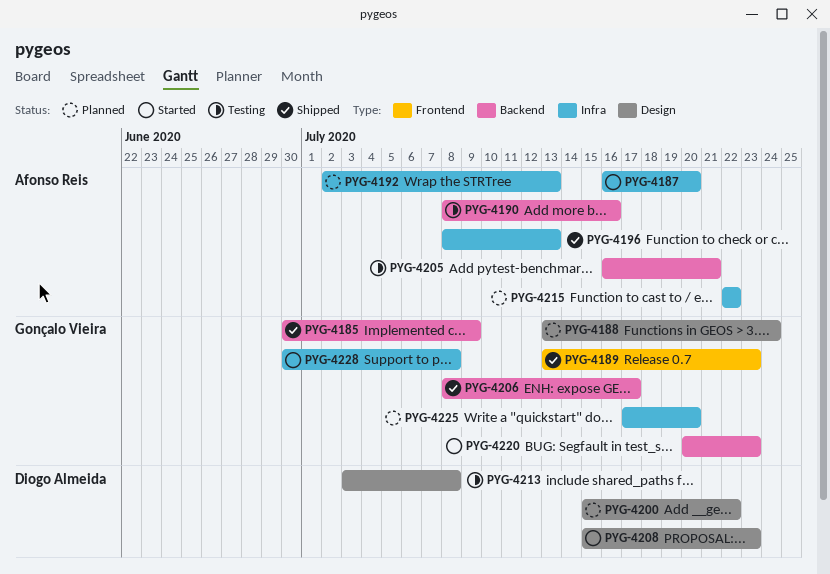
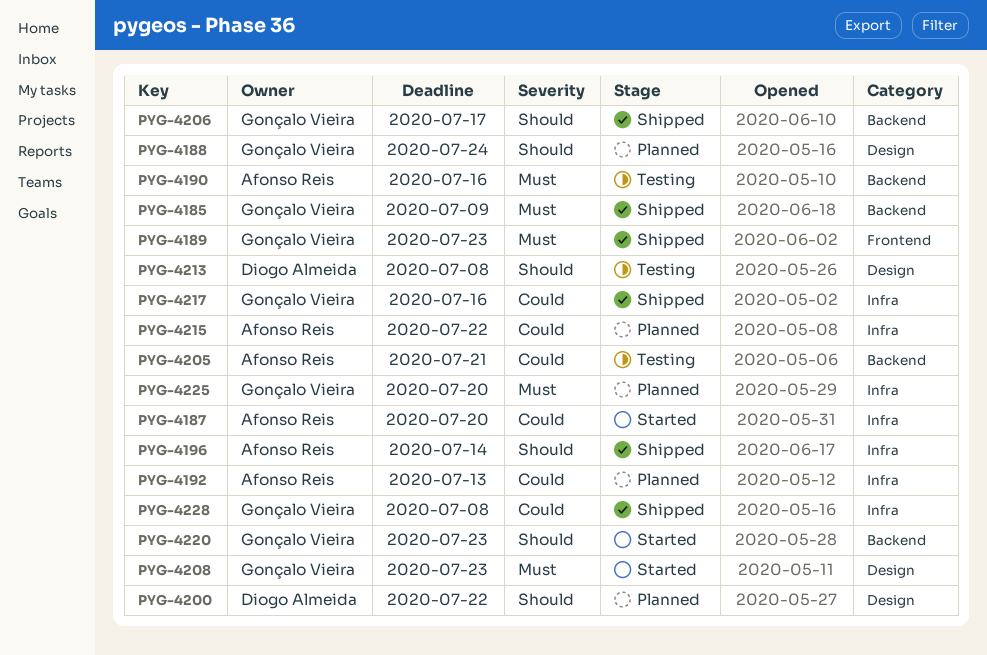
PYG-4196, due: Jul 13 -> Jul 14
PYG-4208, owner: Diogo Almeida -> Gonçalo Vieira
PYG-4217: none -> present
PYG-4228, status: Started -> Shipped

